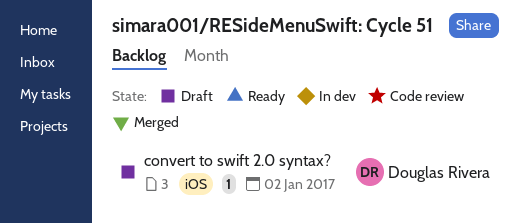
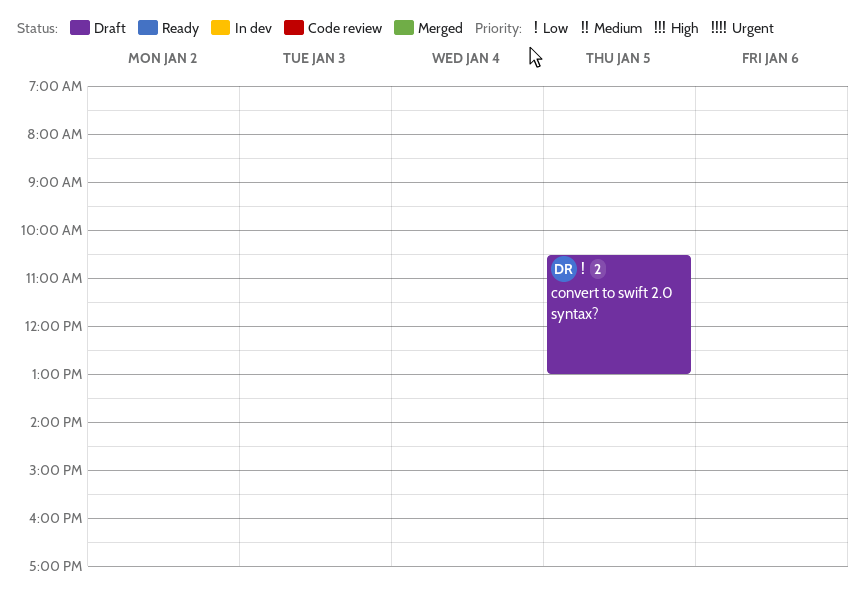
convert to swift 2.0 syntax?, estimate: 1 -> 2
convert to swift 2.0 syntax?, day: Jan 2 -> Jan 5

